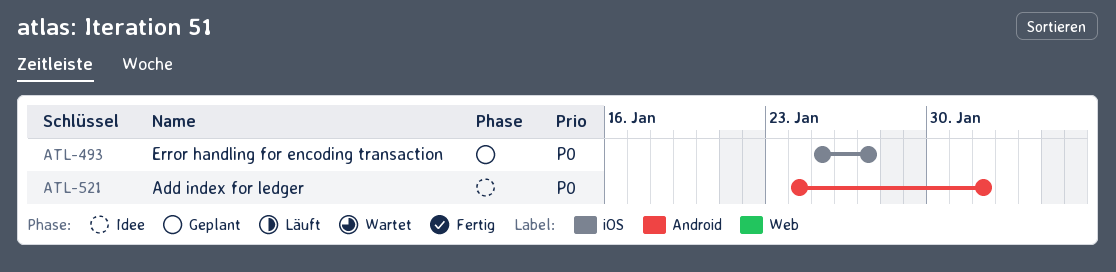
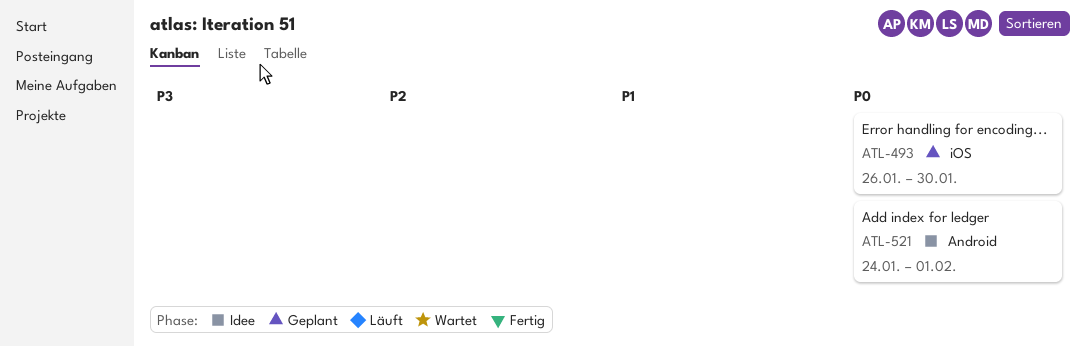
ATL-493, start: Jan 25 -> Jan 26
ATL-493, due: Jan 27 -> Jan 30

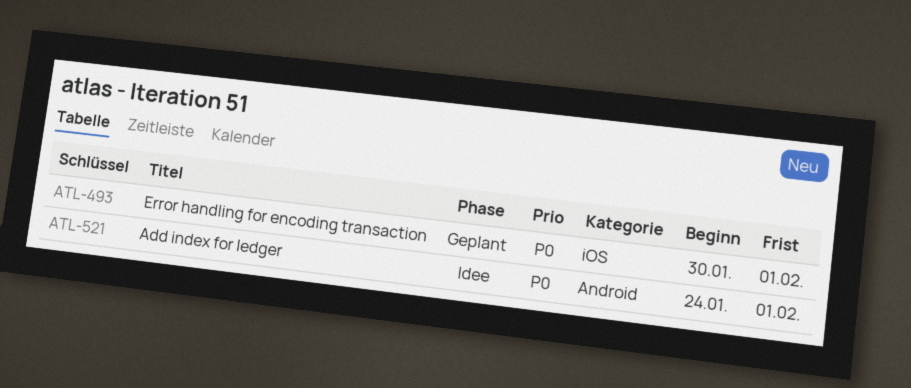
ATL-493, start: Jan 26 -> Jan 30
ATL-493, due: Jan 30 -> Feb 1

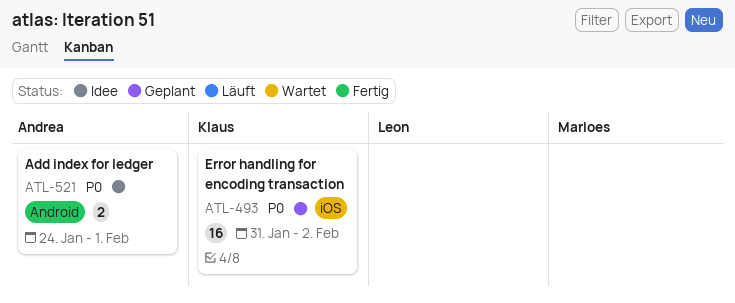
ATL-493, start: Jan 30 -> Jan 31
ATL-493, due: Feb 1 -> Feb 2

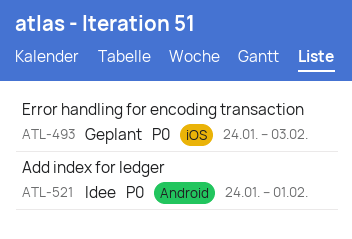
ATL-493, start: Jan 31 -> Jan 24
ATL-493, due: Feb 2 -> Feb 3

